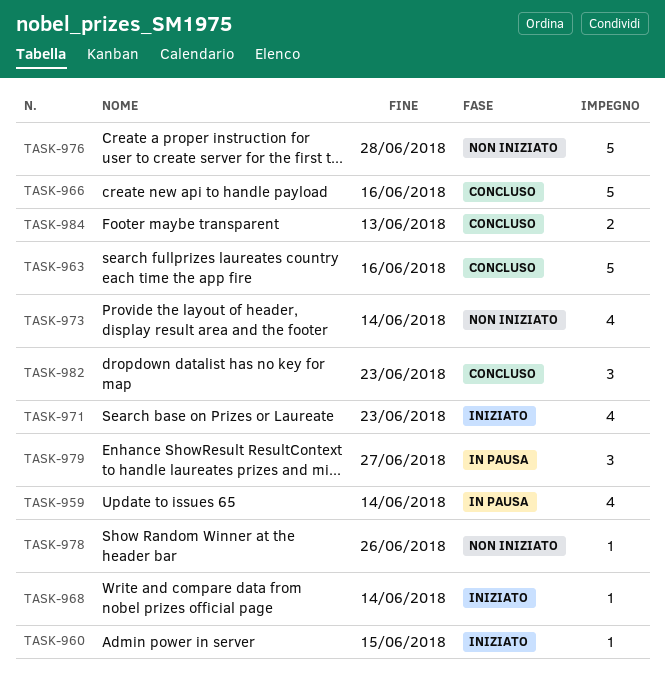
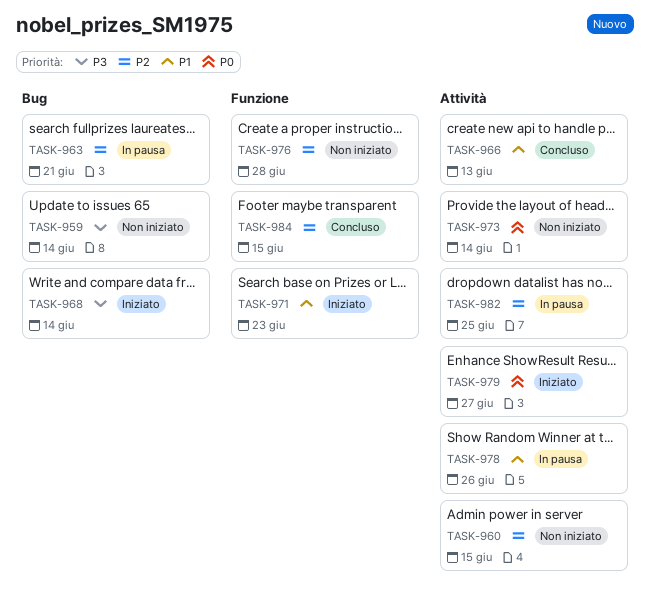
TASK-959, status: In pausa -> Non iniziato
TASK-960, status: Iniziato -> Non iniziato
TASK-963, status: Concluso -> In pausa
TASK-963, due: Jun 16 -> Jun 21
TASK-966, due: Jun 16 -> Jun 13
TASK-978, status: Non iniziato -> In pausa
TASK-979, status: In pausa -> Iniziato
TASK-982, status: Concluso -> In pausa
TASK-982, due: Jun 23 -> Jun 25
TASK-984, due: Jun 13 -> Jun 15

